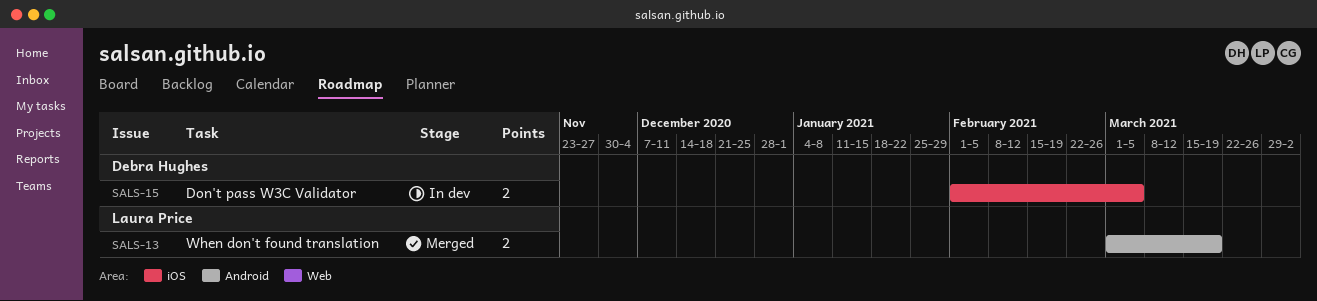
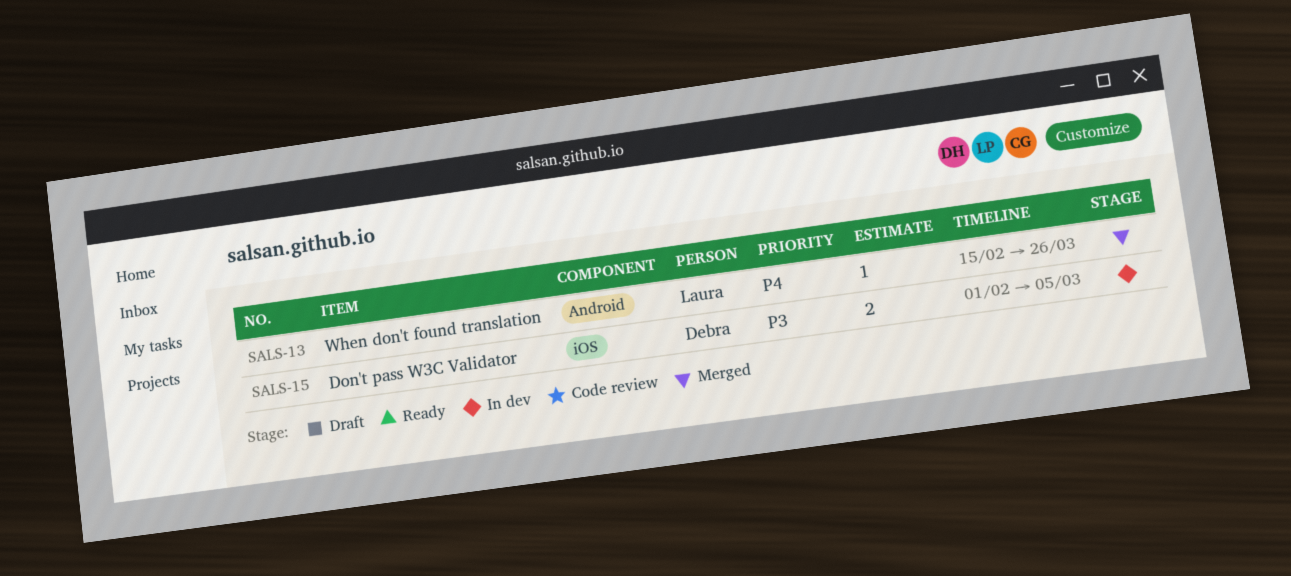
SALS-13, estimate: 2 -> 1
SALS-13, start: Mar 1 -> Feb 15
SALS-13, due: Mar 19 -> Mar 26

